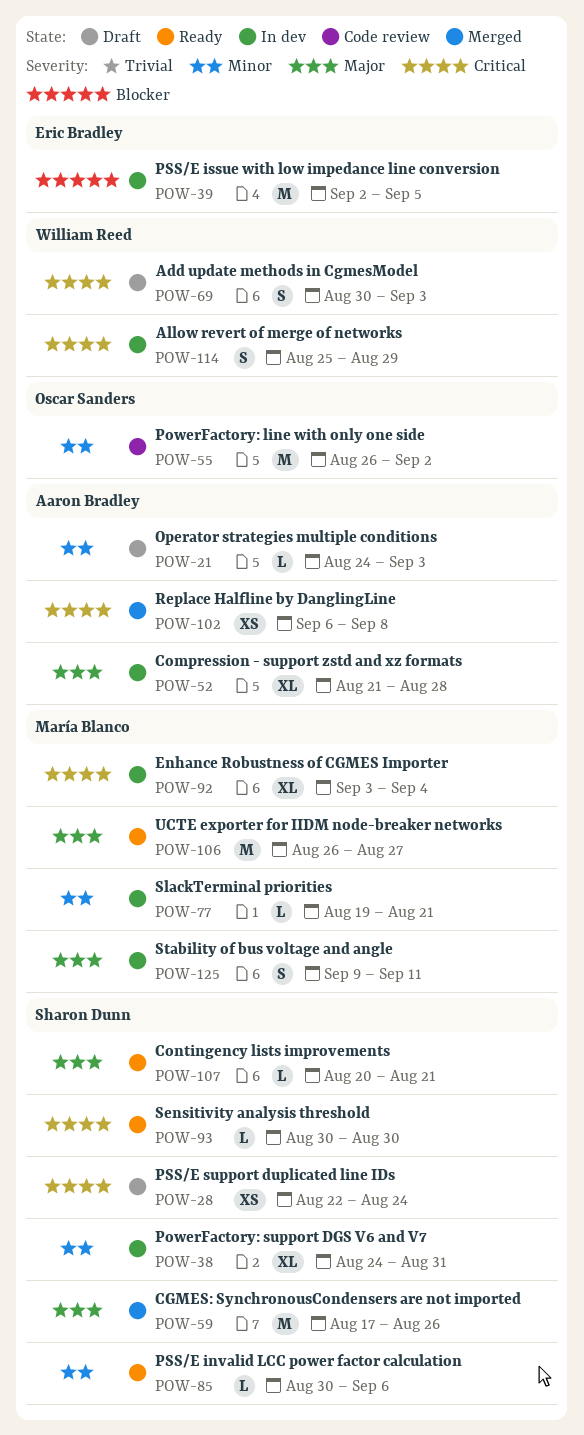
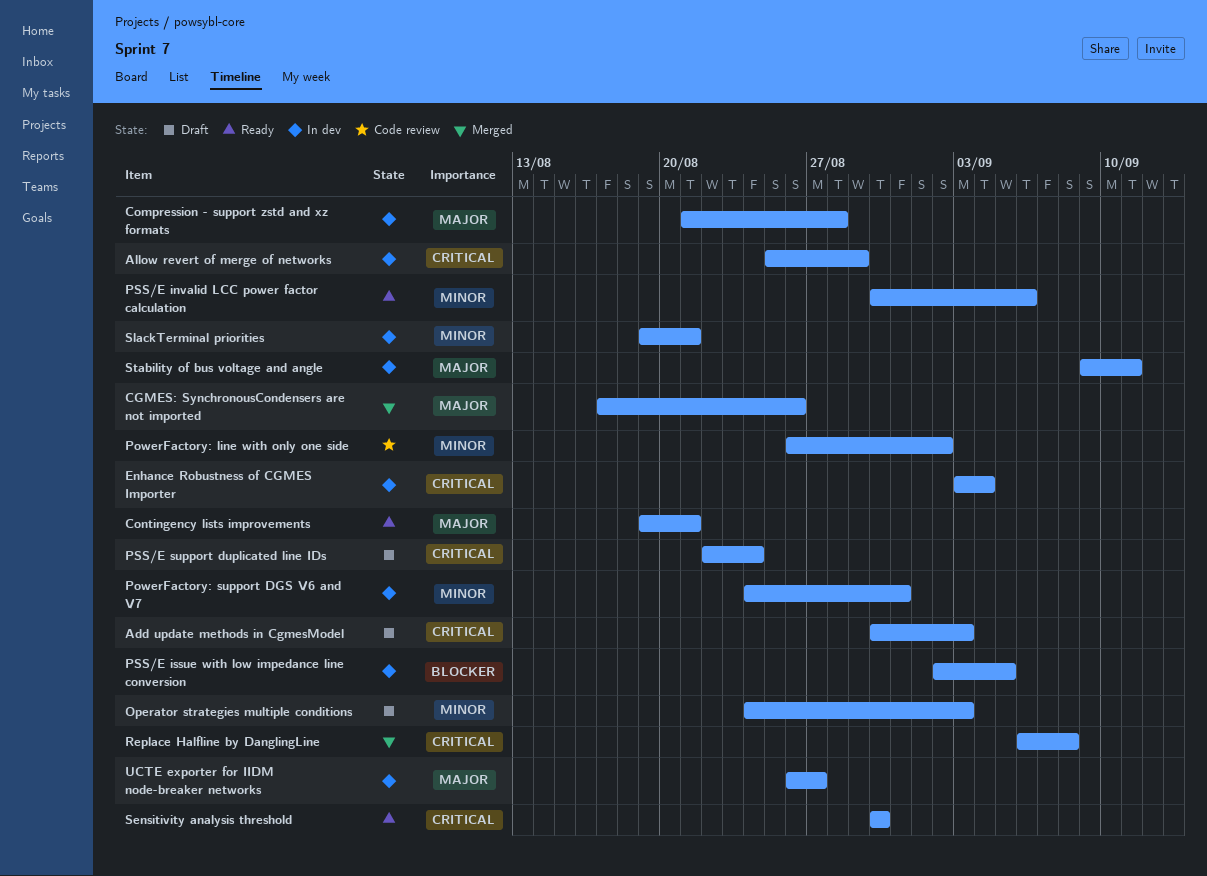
Contingency lists improvements, start: Aug 20 -> Aug 19
UCTE exporter for IIDM node-breaker networks, status: Ready -> In dev

